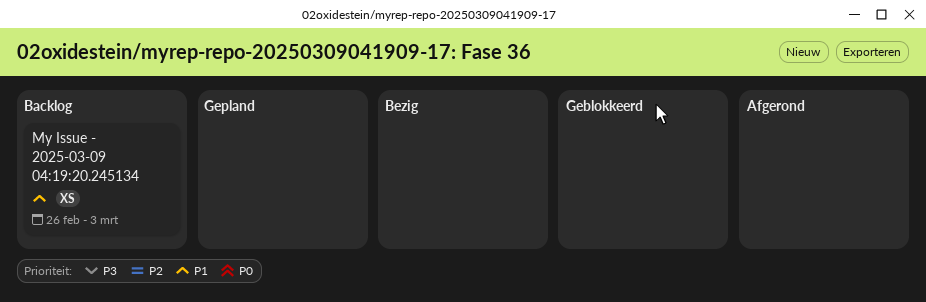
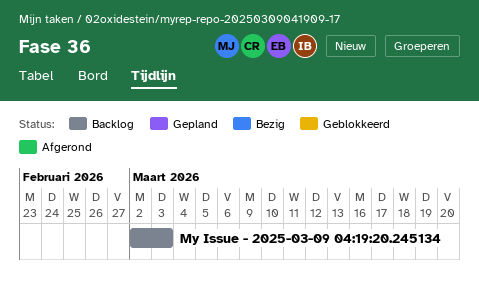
My Issue - 2025-03-09 04:19:20.245134, start: Feb 26 -> Mar 2

